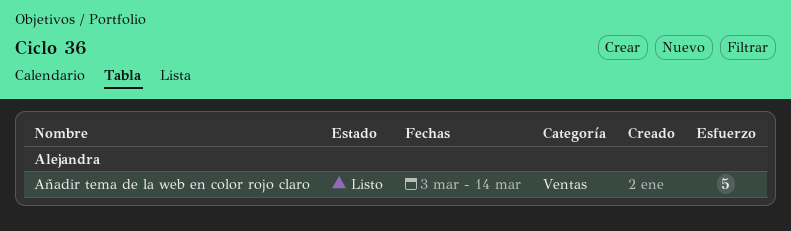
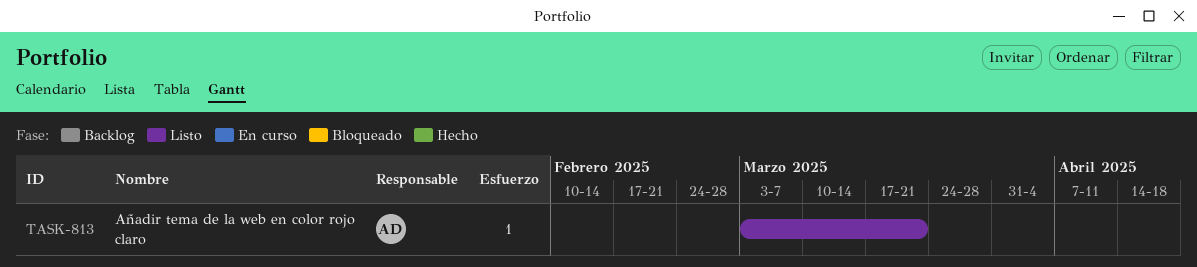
Añadir tema de la web en color rojo claro, estimate: 5 -> 1
Añadir tema de la web en color rojo claro, due: Mar 14 -> Mar 21

